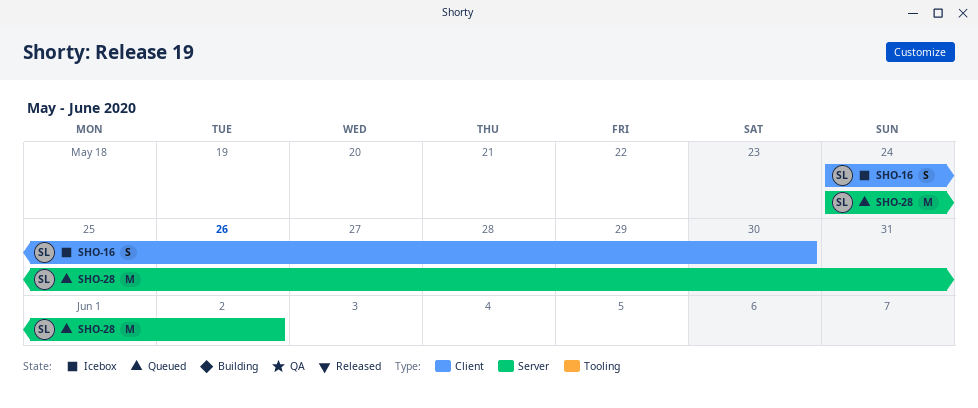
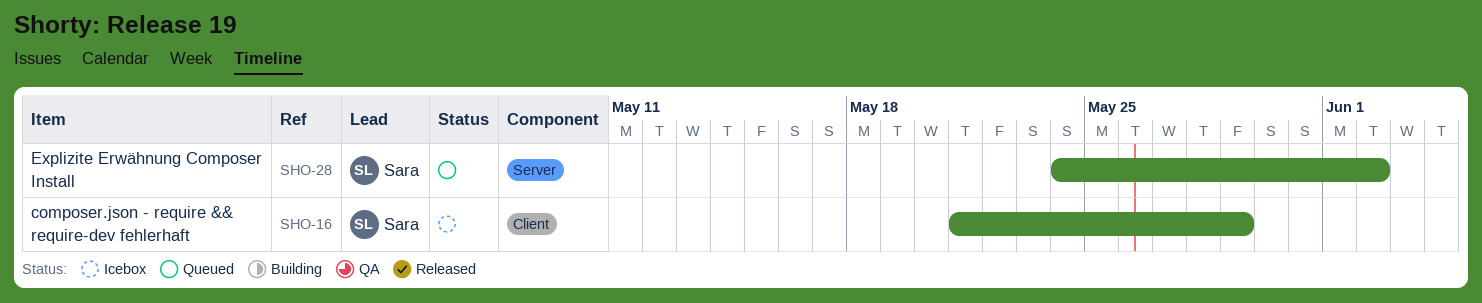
SHO-16, start: May 24 -> May 21
SHO-16, due: May 30 -> May 29

